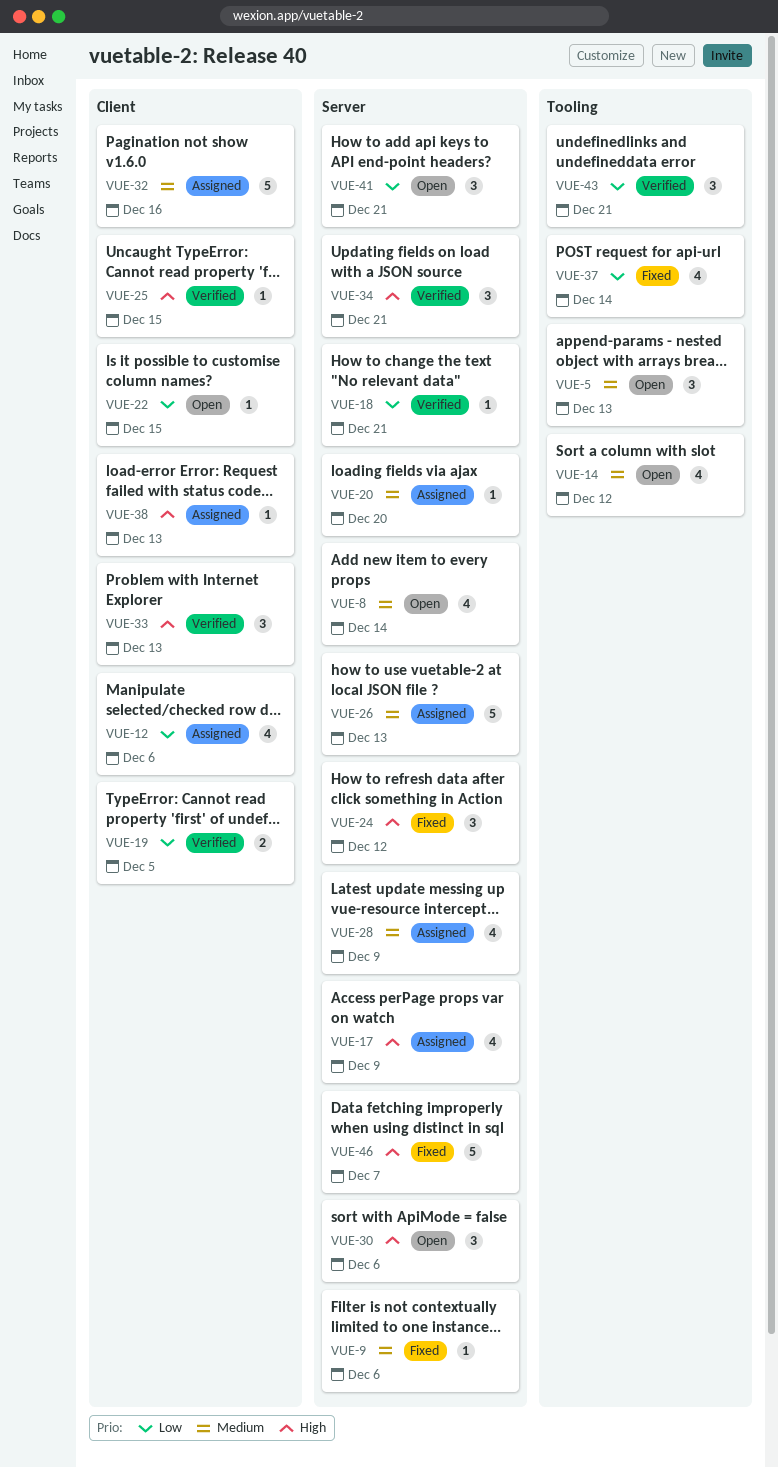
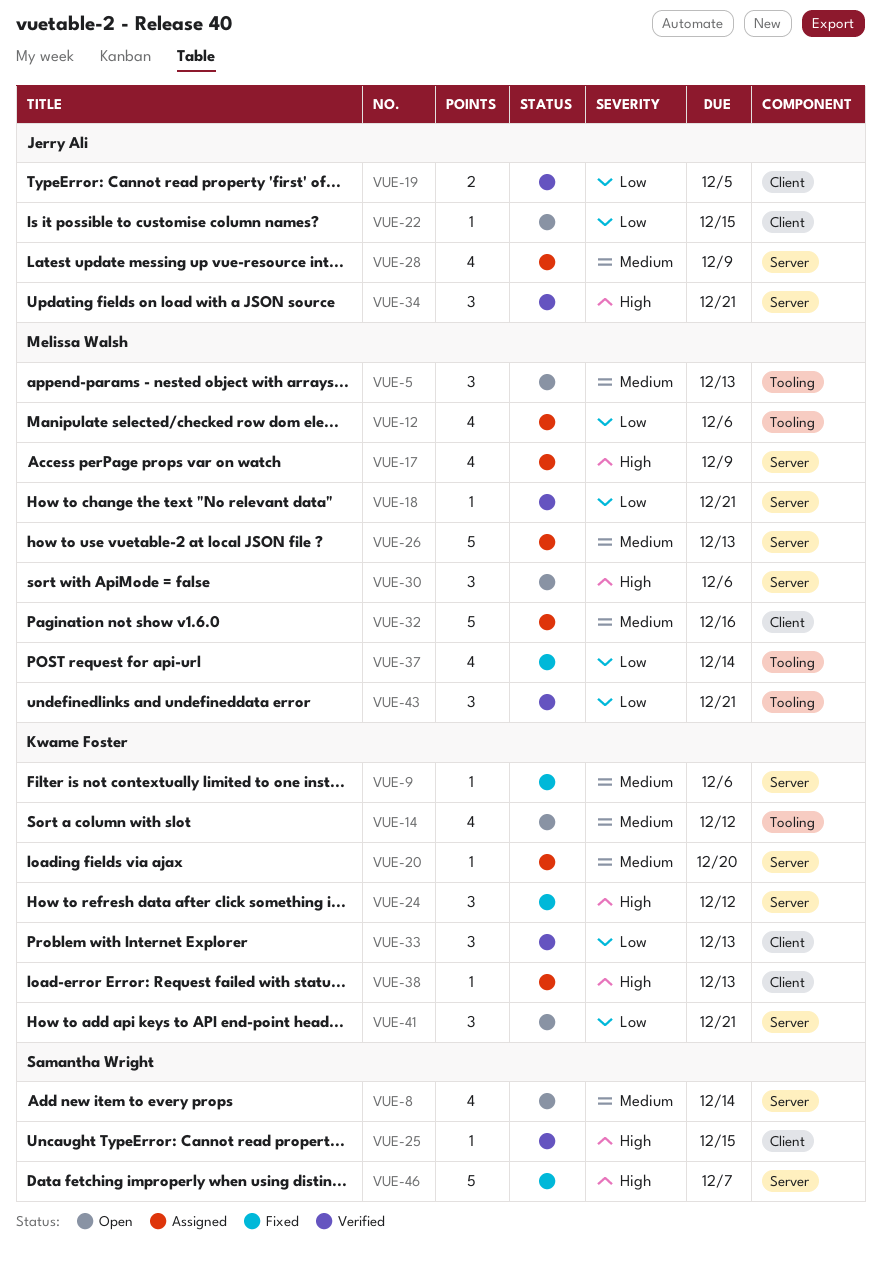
VUE-12, label: Client -> Tooling
VUE-33, priority: High -> Low

